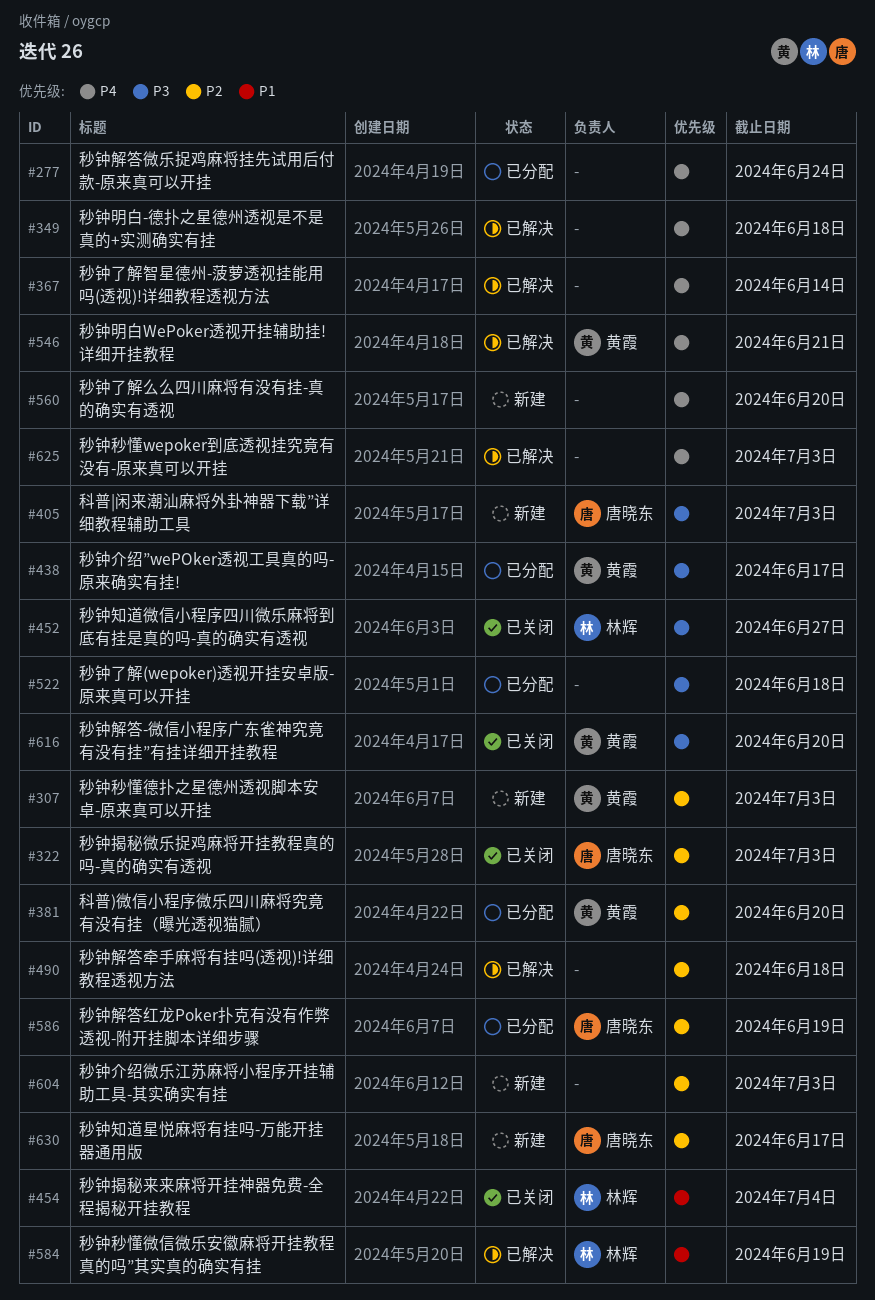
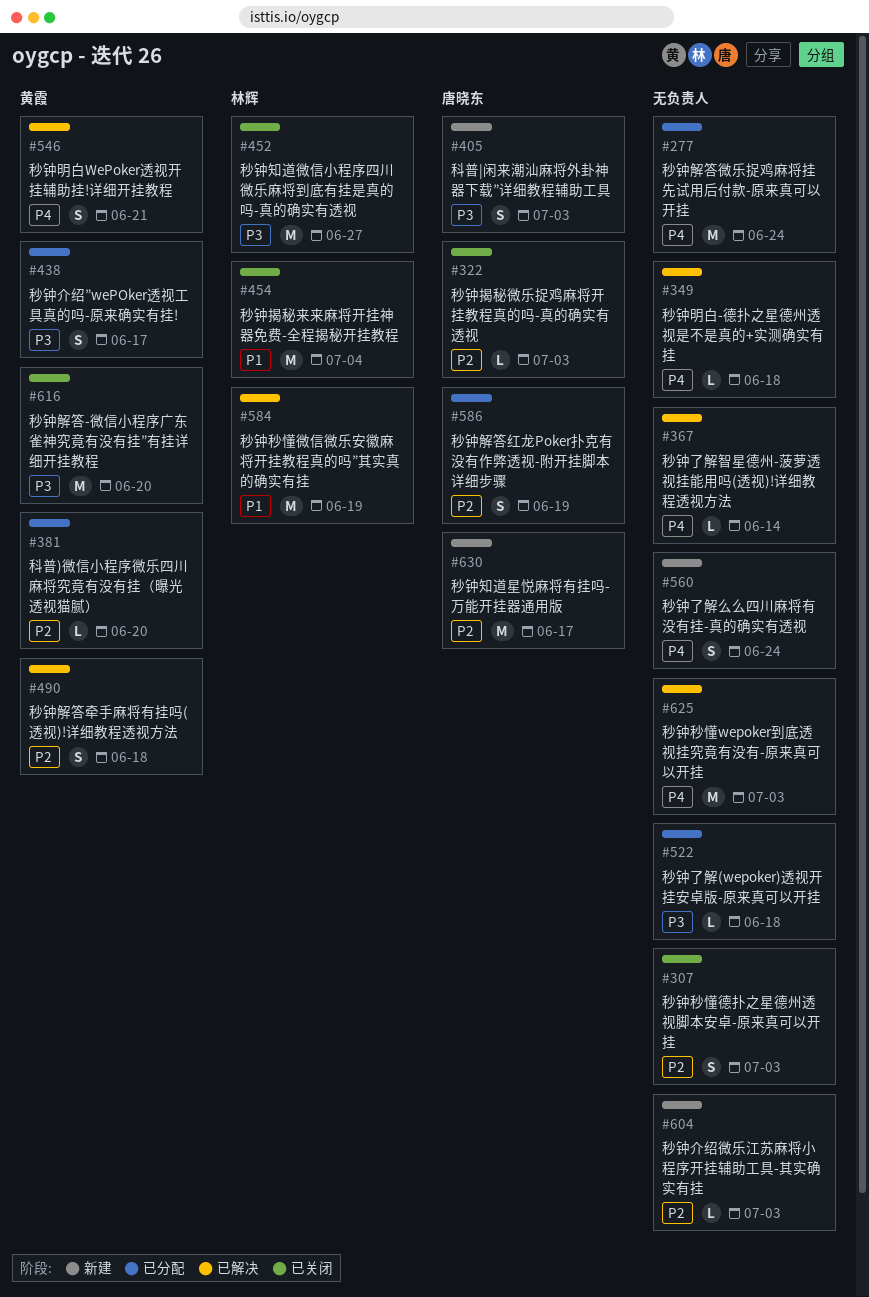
#307, status: 新建 -> 已关闭
#307, owner: 黄霞 -> none
#490, owner: none -> 黄霞
#560, due: Jun 20 -> Jun 24

